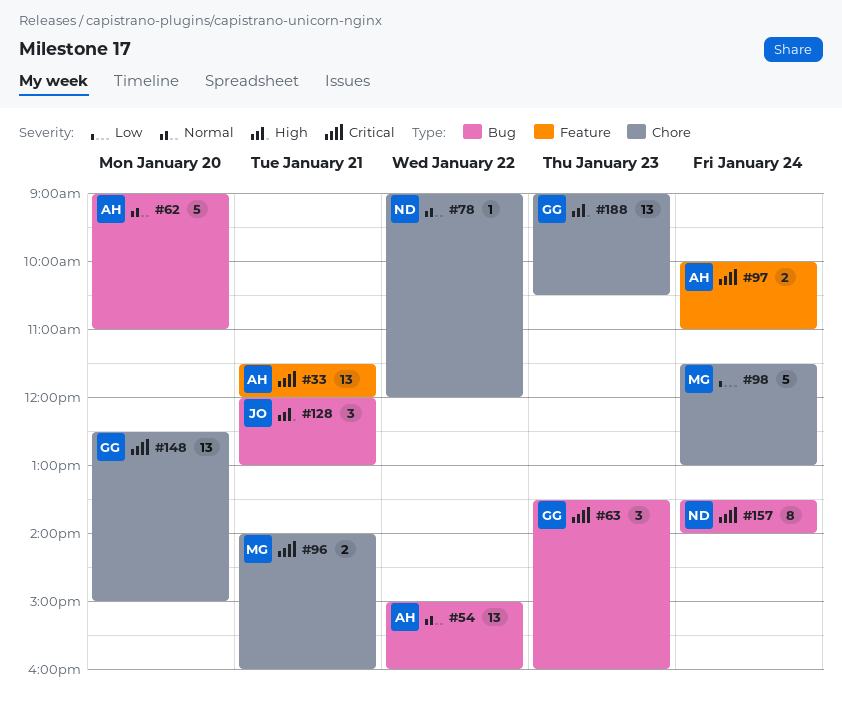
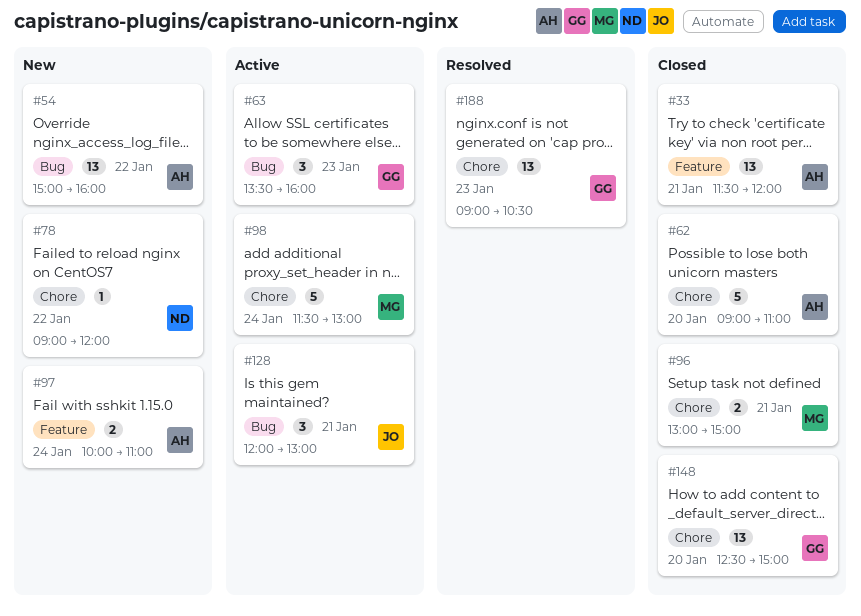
#62, label: Bug -> Chore
#96, begins: 14:00 -> 13:00
#96, ends: 16:00 -> 15:00
#157: present -> none

